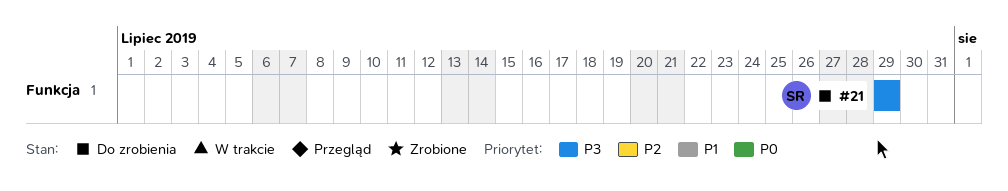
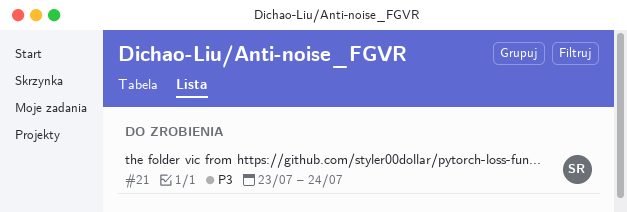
#21, start: Jul 29 -> Jul 23
#21, due: Jul 29 -> Jul 24

